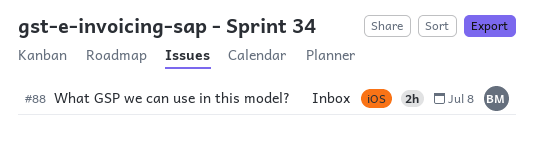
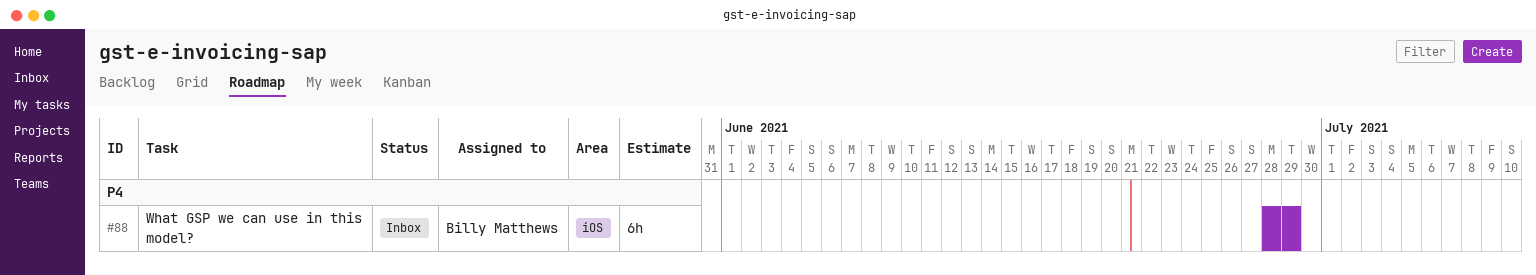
#88, estimate: 2h -> 6h
#88, due: Jul 8 -> Jun 29

